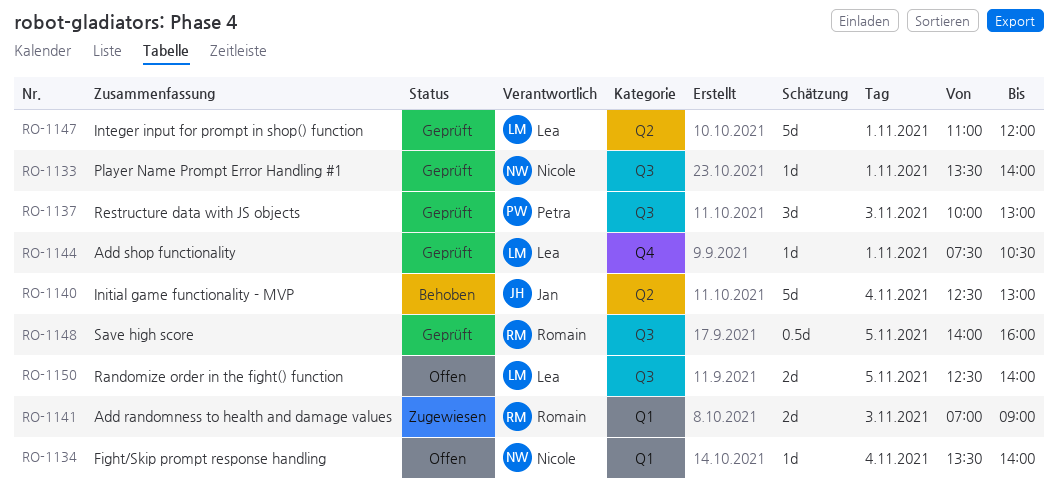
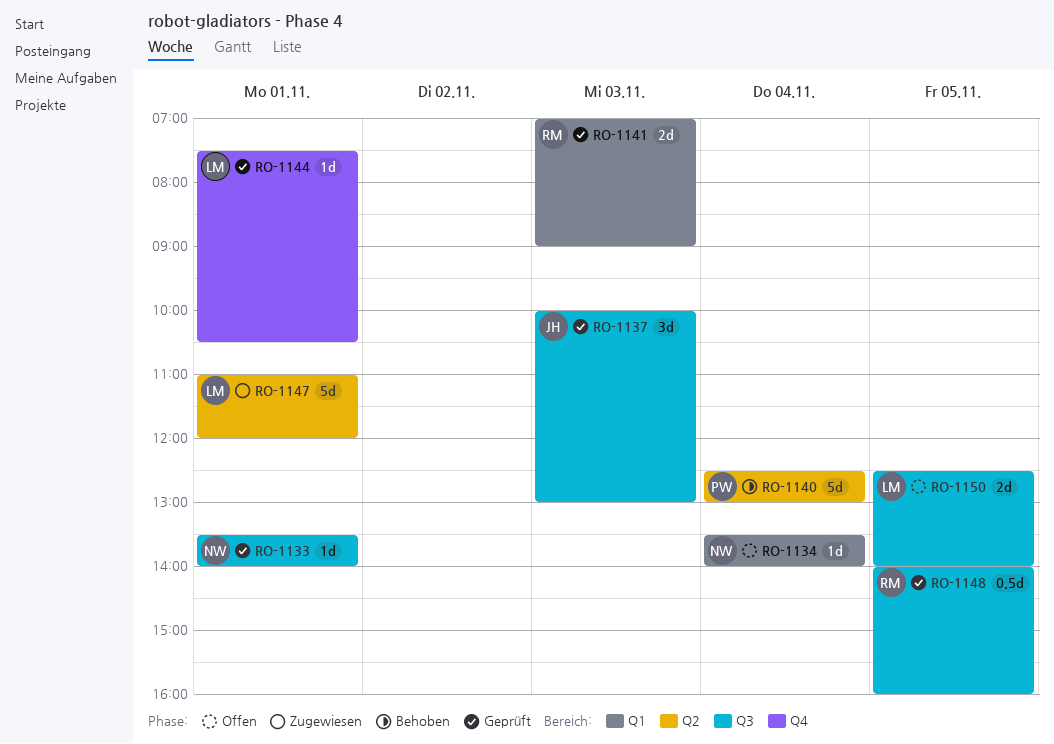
RO-1137, owner: Petra -> Jan
RO-1140, owner: Jan -> Petra
RO-1141, status: Zugewiesen -> Geprüft
RO-1147, status: Geprüft -> Zugewiesen

